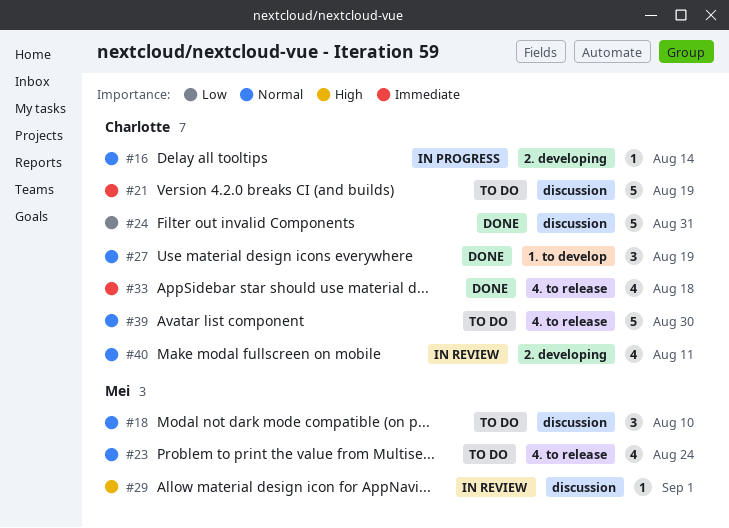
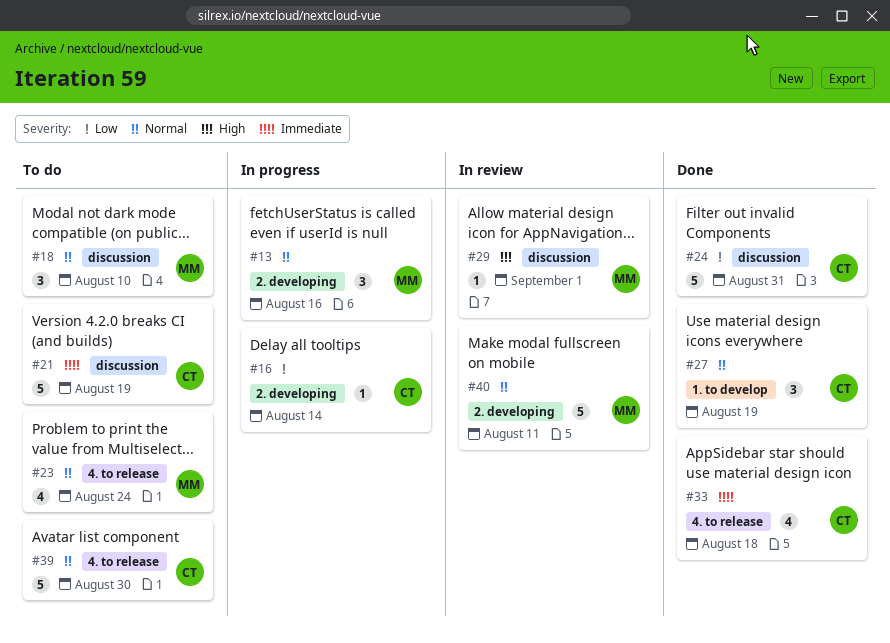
#13: none -> present
#16, priority: Normal -> Low
#40, owner: Charlotte -> Mei
#40, estimate: 4 -> 5

